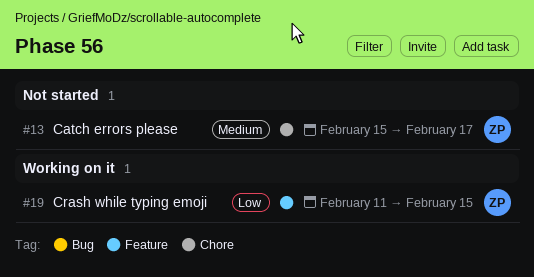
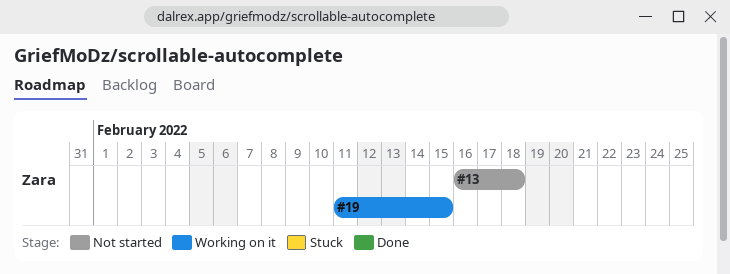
#13, start: Feb 15 -> Feb 16
#13, due: Feb 17 -> Feb 18

